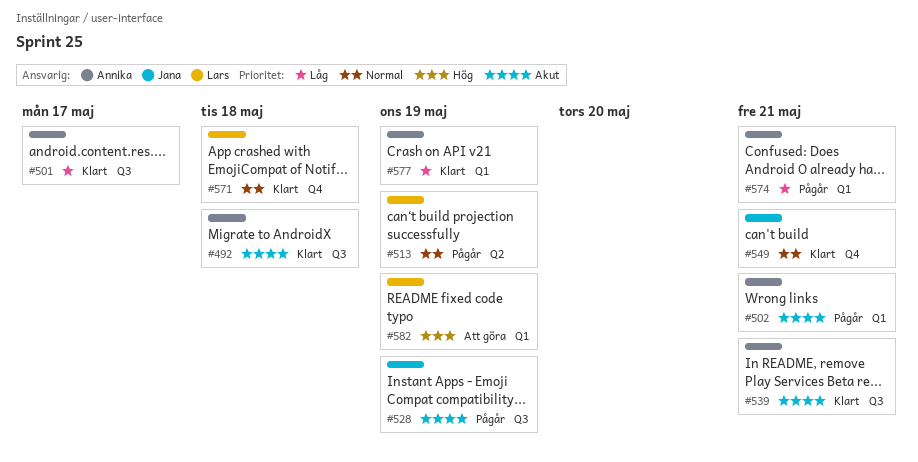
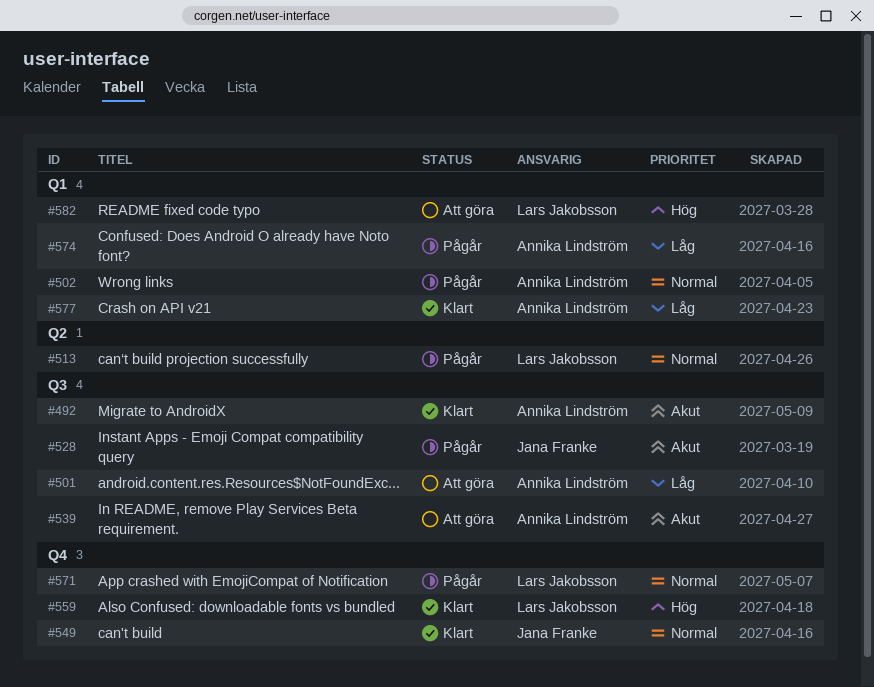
#501, status: Klart -> Att göra
#502, priority: Akut -> Normal
#539, status: Klart -> Att göra
#559: none -> present
#571, status: Klart -> Pågår

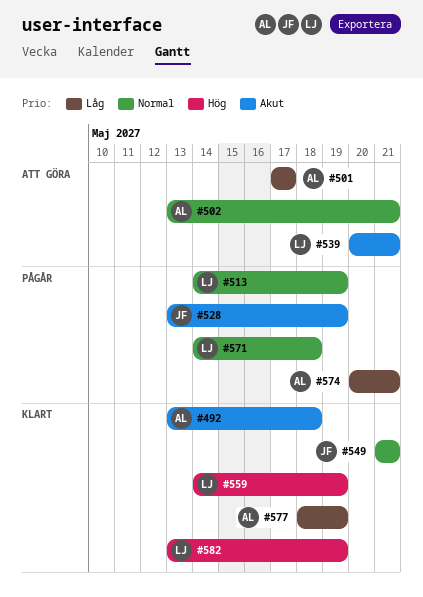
#502, status: Pågår -> Att göra
#539, owner: Annika Lindström -> Lars Jakobsson
#582, status: Att göra -> Klart

